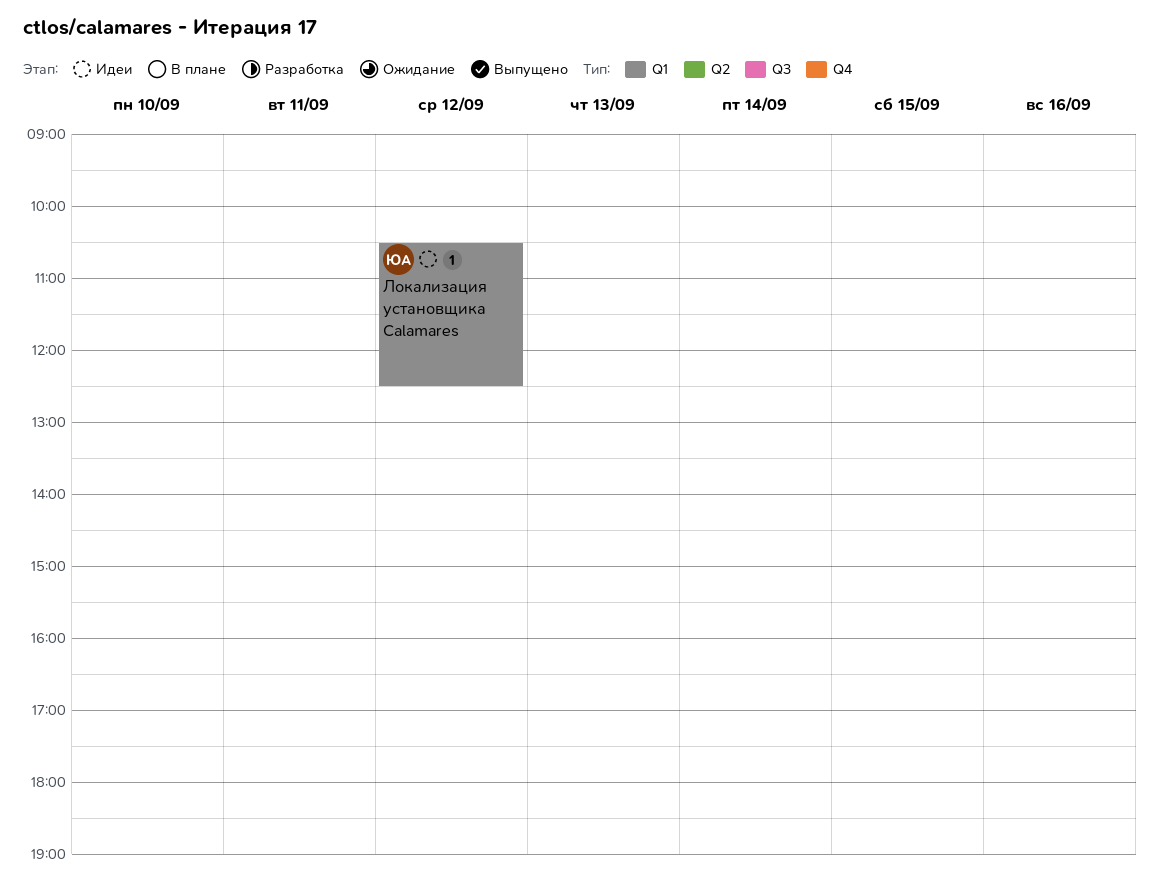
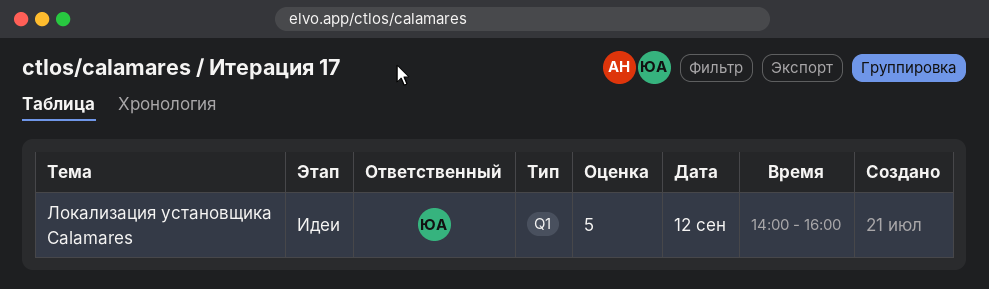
Локализация установщика Calamares, estimate: 1 -> 5
Локализация установщика Calamares, begins: 10:30 -> 14:00
Локализация установщика Calamares, ends: 12:30 -> 16:00

